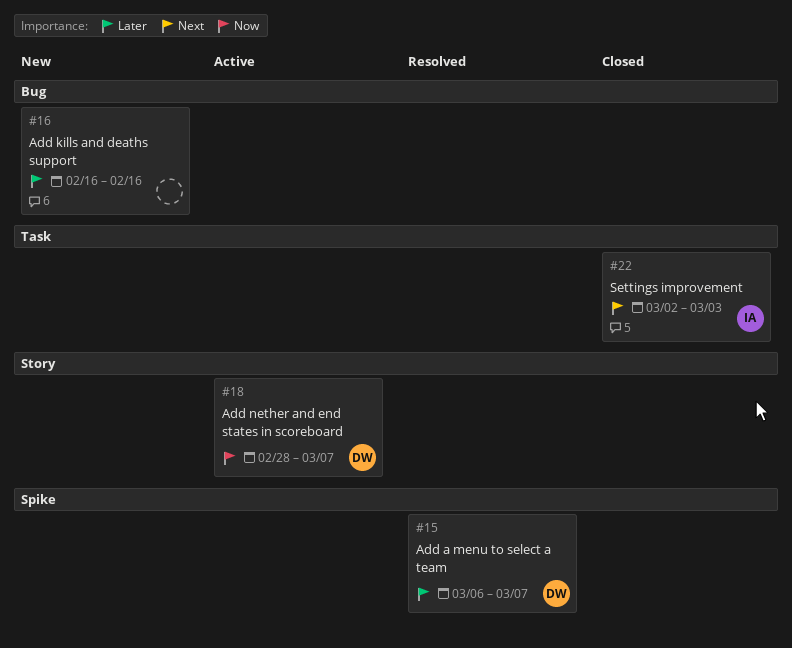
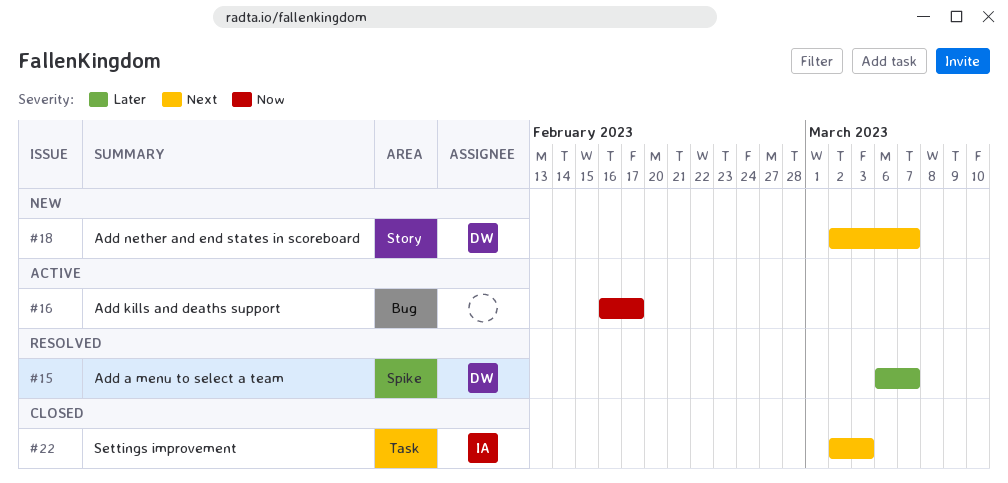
#16, status: New -> Active
#16, priority: Later -> Now
#16, due: Feb 16 -> Feb 17
#18, status: Active -> New
#18, priority: Now -> Next
#18, start: Feb 28 -> Mar 2

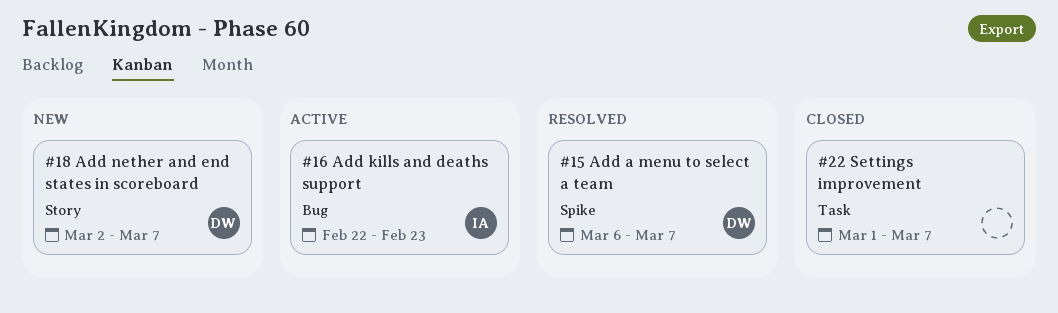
#16, owner: none -> IA
#16, start: Feb 16 -> Feb 22
#16, due: Feb 17 -> Feb 23
#22, owner: IA -> none
#22, start: Mar 2 -> Mar 1
#22, due: Mar 3 -> Mar 7

